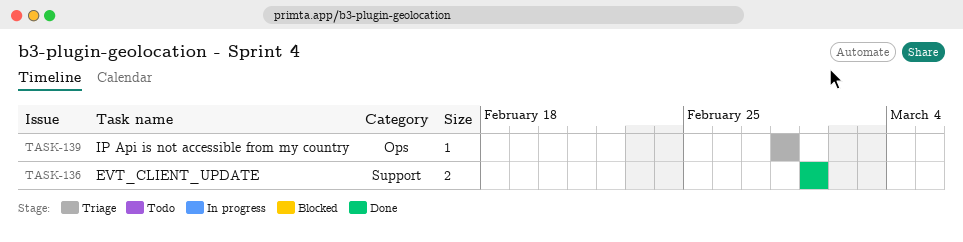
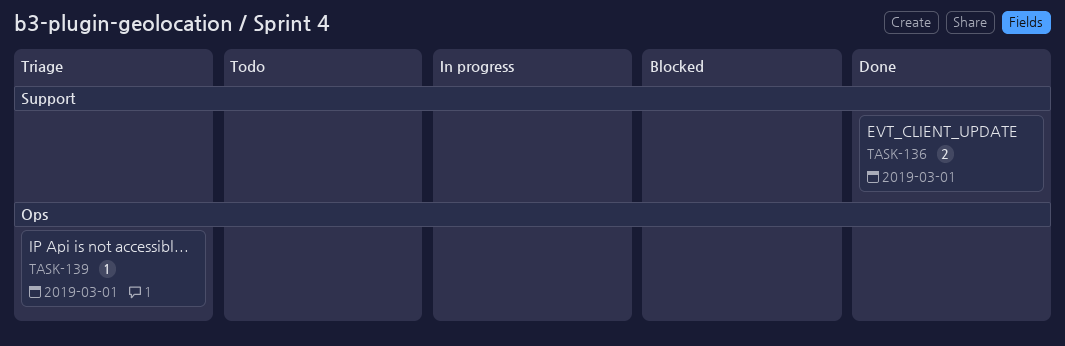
TASK-139, due: Feb 28 -> Mar 1

